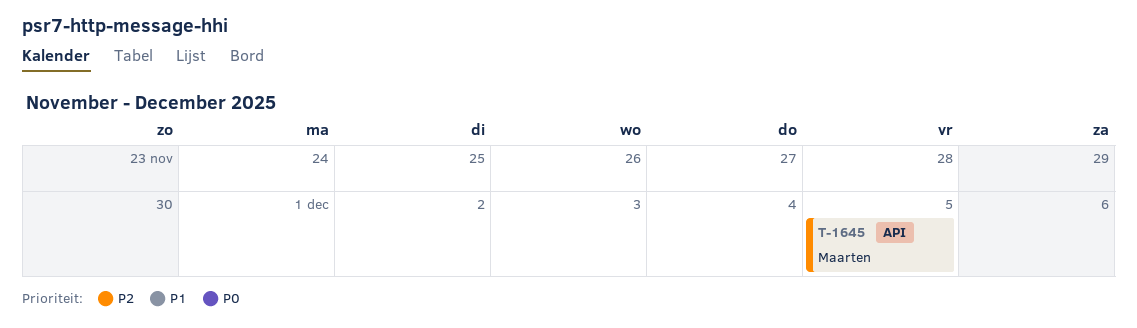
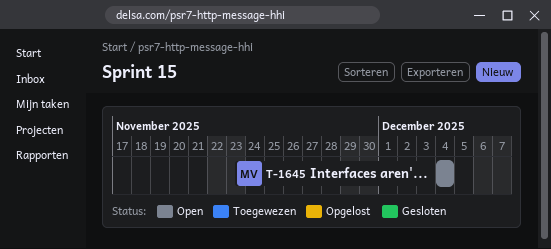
T-1645, due: Dec 5 -> Dec 4

